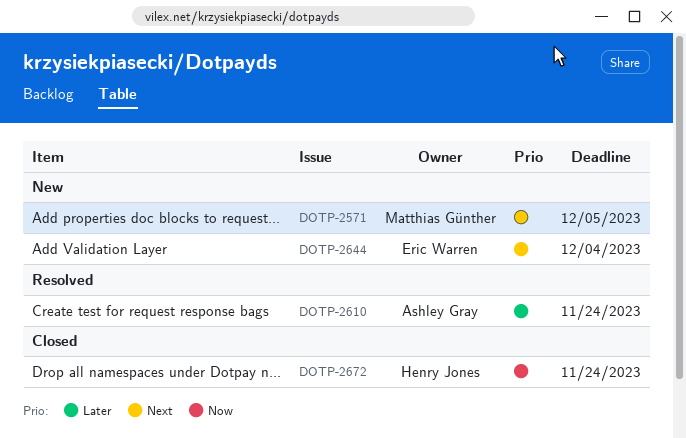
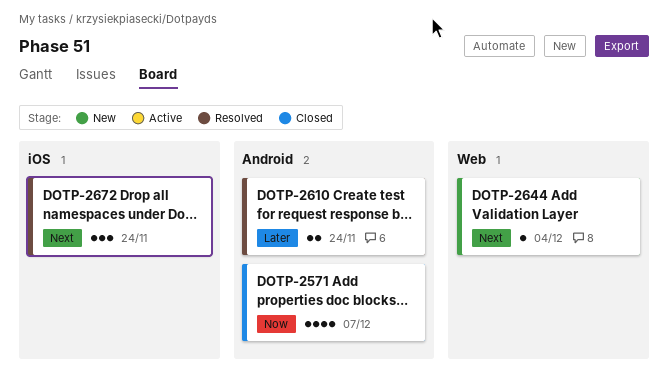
DOTP-2571, status: New -> Closed
DOTP-2571, priority: Next -> Now
DOTP-2571, due: Dec 5 -> Dec 7
DOTP-2672, status: Closed -> Resolved
DOTP-2672, priority: Now -> Next

